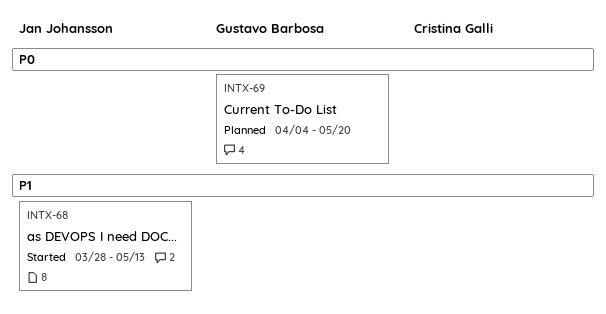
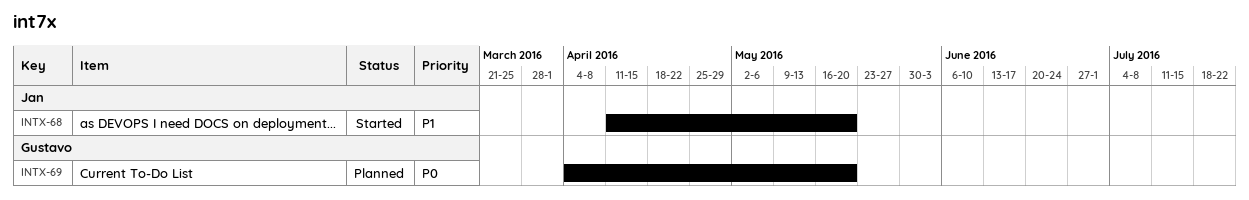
INTX-68, start: Mar 28 -> Apr 11
INTX-68, due: May 13 -> May 20

